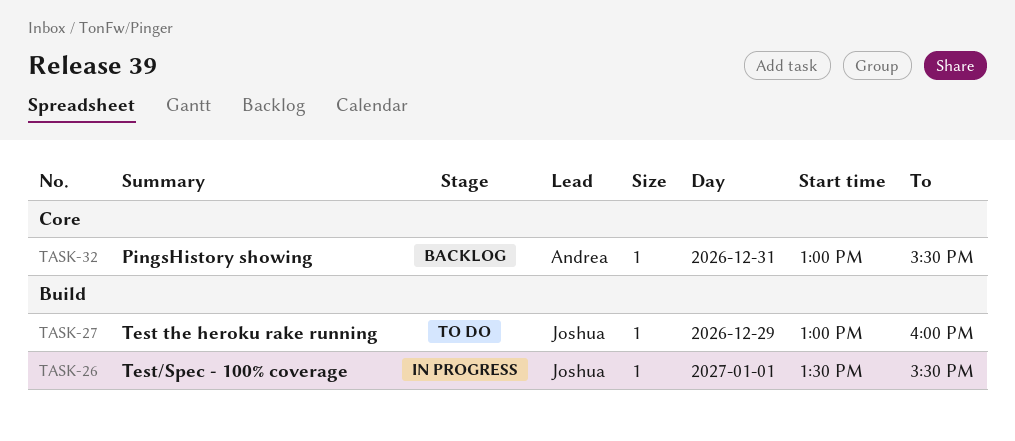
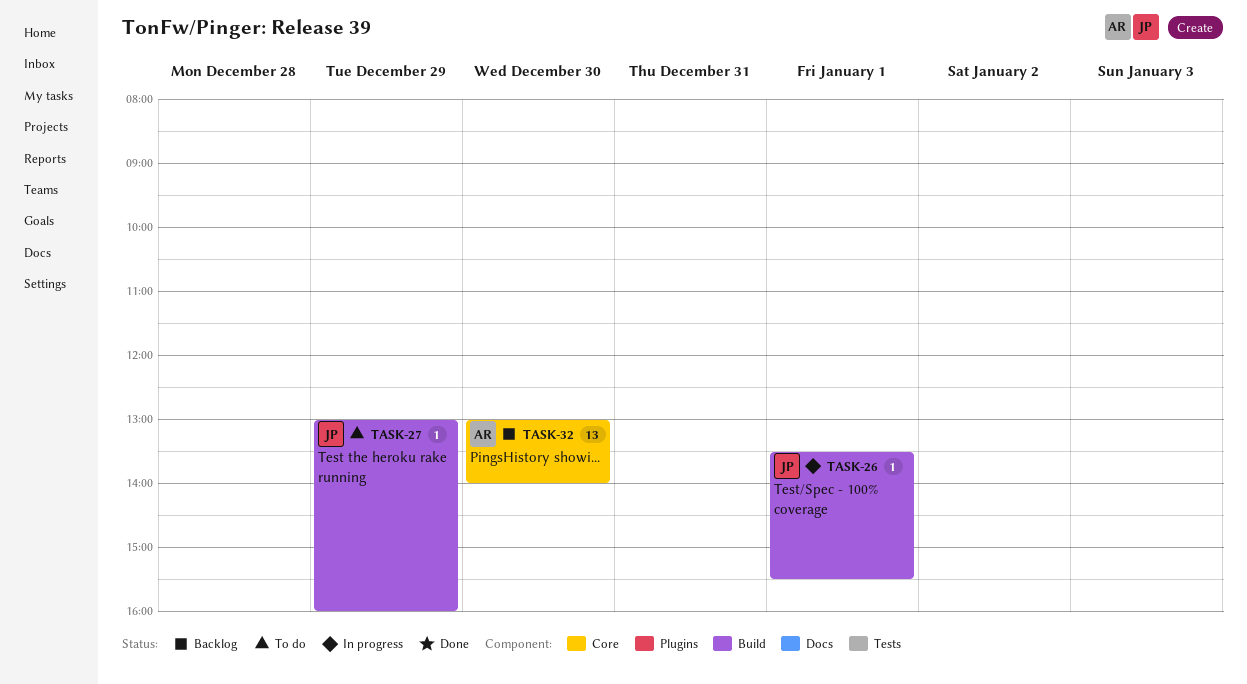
TASK-32, estimate: 1 -> 13
TASK-32, day: Dec 31 -> Dec 30
TASK-32, ends: 15:30 -> 14:00

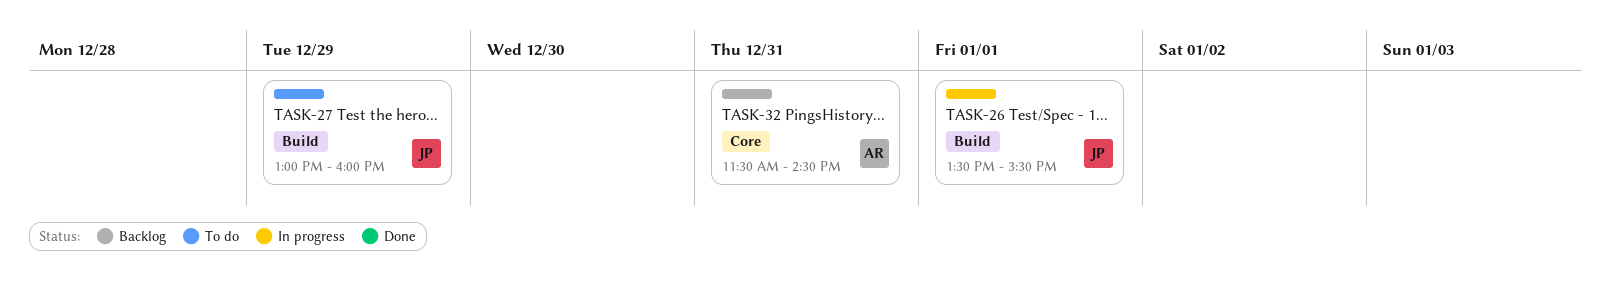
TASK-32, day: Dec 30 -> Dec 31
TASK-32, begins: 13:00 -> 11:30
TASK-32, ends: 14:00 -> 14:30

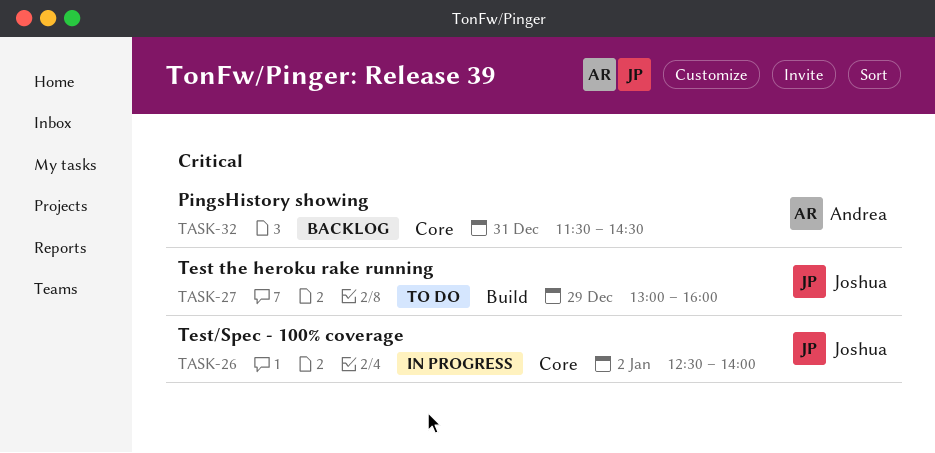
TASK-26, label: Build -> Core
TASK-26, day: Jan 1 -> Jan 2
TASK-26, begins: 13:30 -> 12:30
TASK-26, ends: 15:30 -> 14:00

